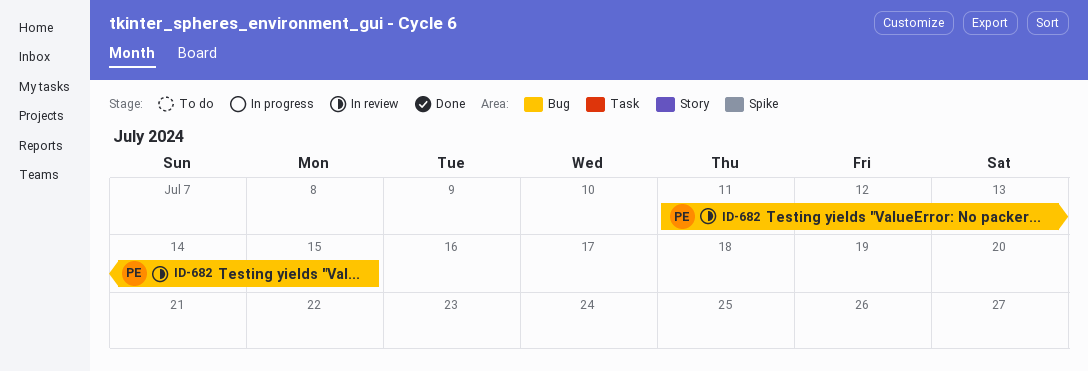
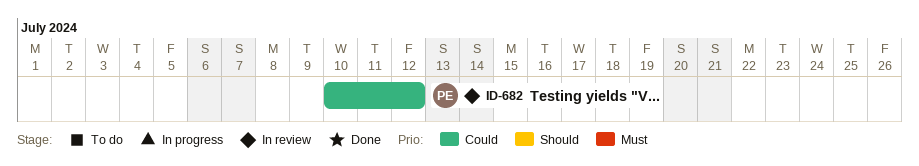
ID-682, start: Jul 11 -> Jul 10
ID-682, due: Jul 15 -> Jul 12

